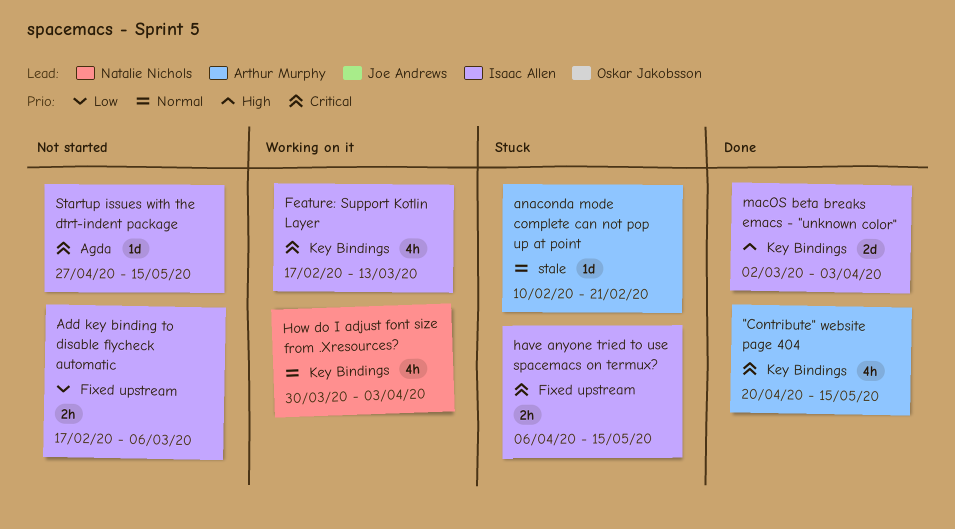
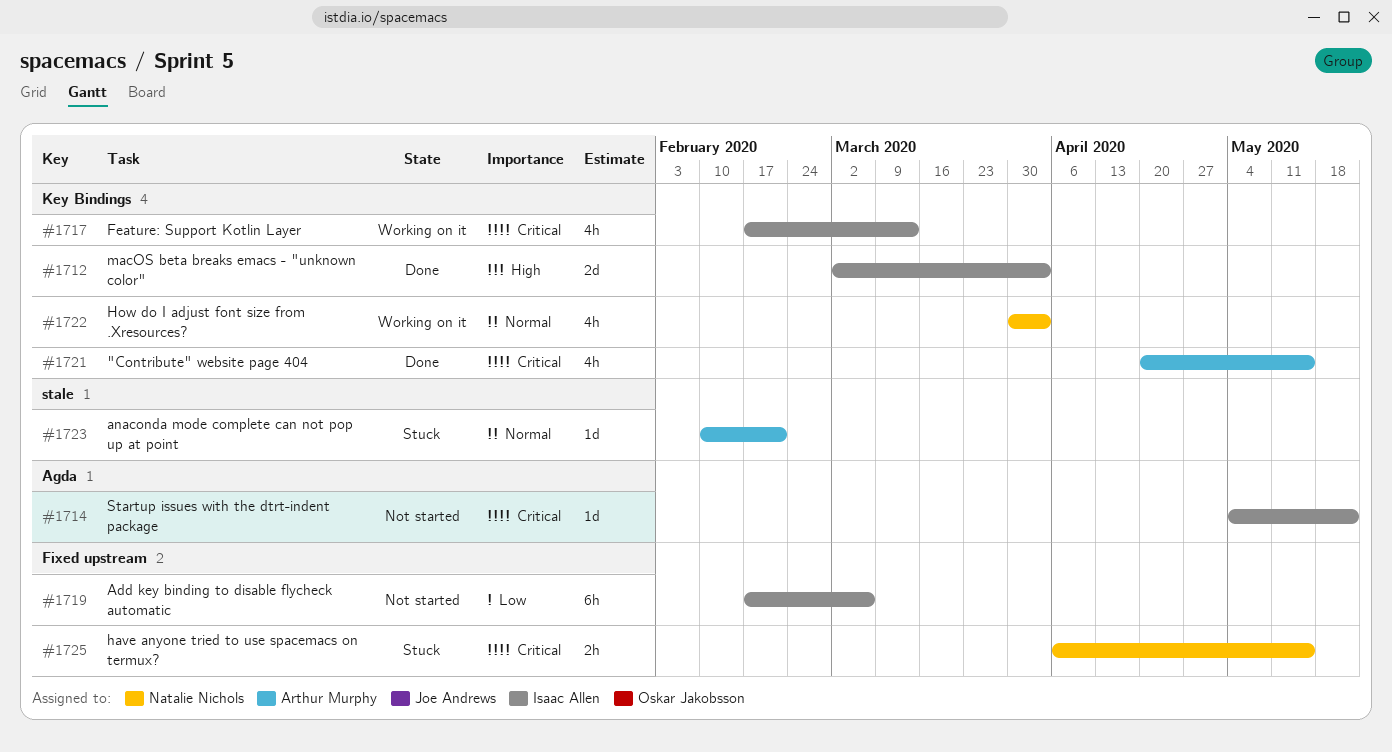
Add key binding to disable flycheck automatic, estimate: 2h -> 6h
have anyone tried to use spacemacs on termux?, owner: Isaac Allen -> Natalie Nichols
Startup issues with the dtrt-indent package, start: Apr 27 -> May 4
Startup issues with the dtrt-indent package, due: May 15 -> May 22

